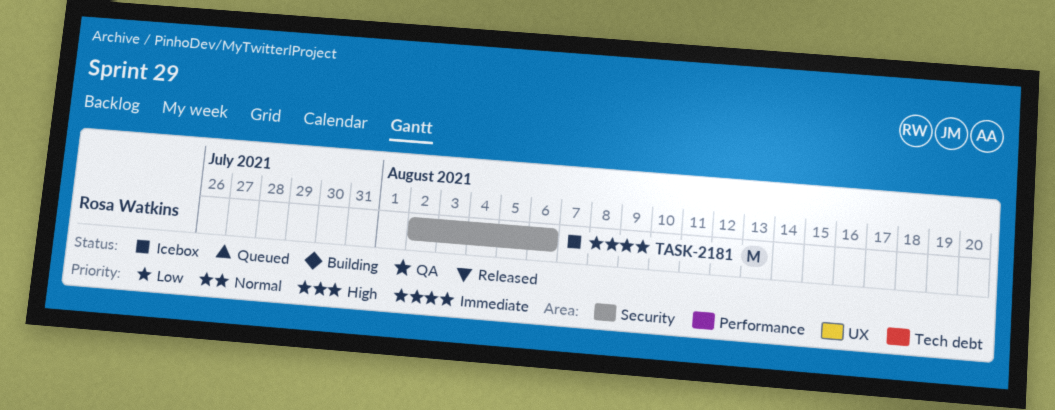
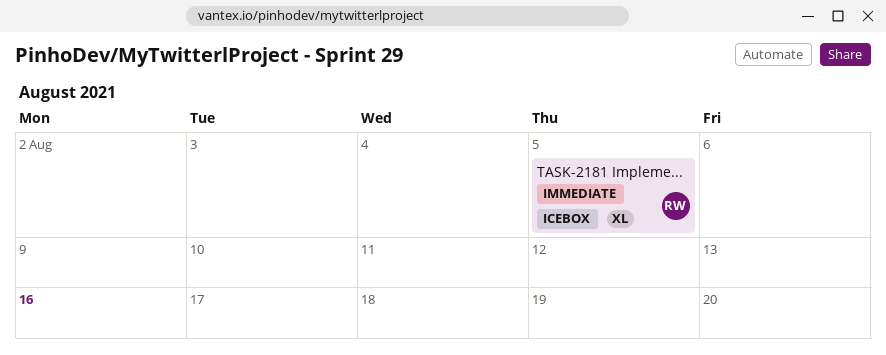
TASK-2181, estimate: M -> XL
TASK-2181, due: Aug 6 -> Aug 5

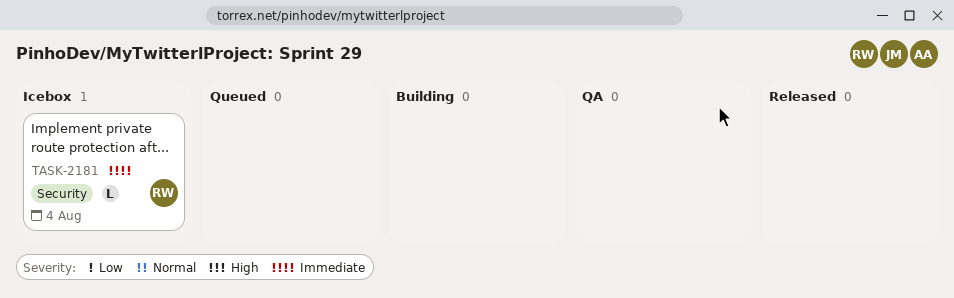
TASK-2181, estimate: XL -> L
TASK-2181, due: Aug 5 -> Aug 4

